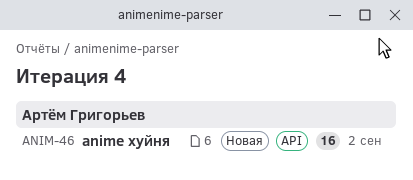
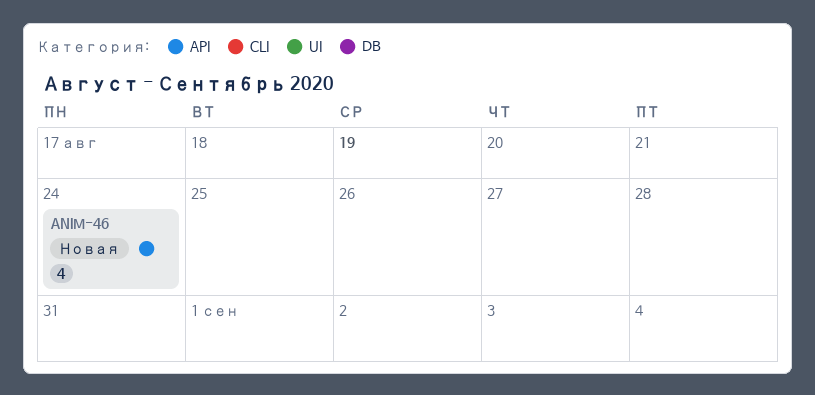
ANIM-46, estimate: 16 -> 4
ANIM-46, due: Sep 2 -> Aug 24

